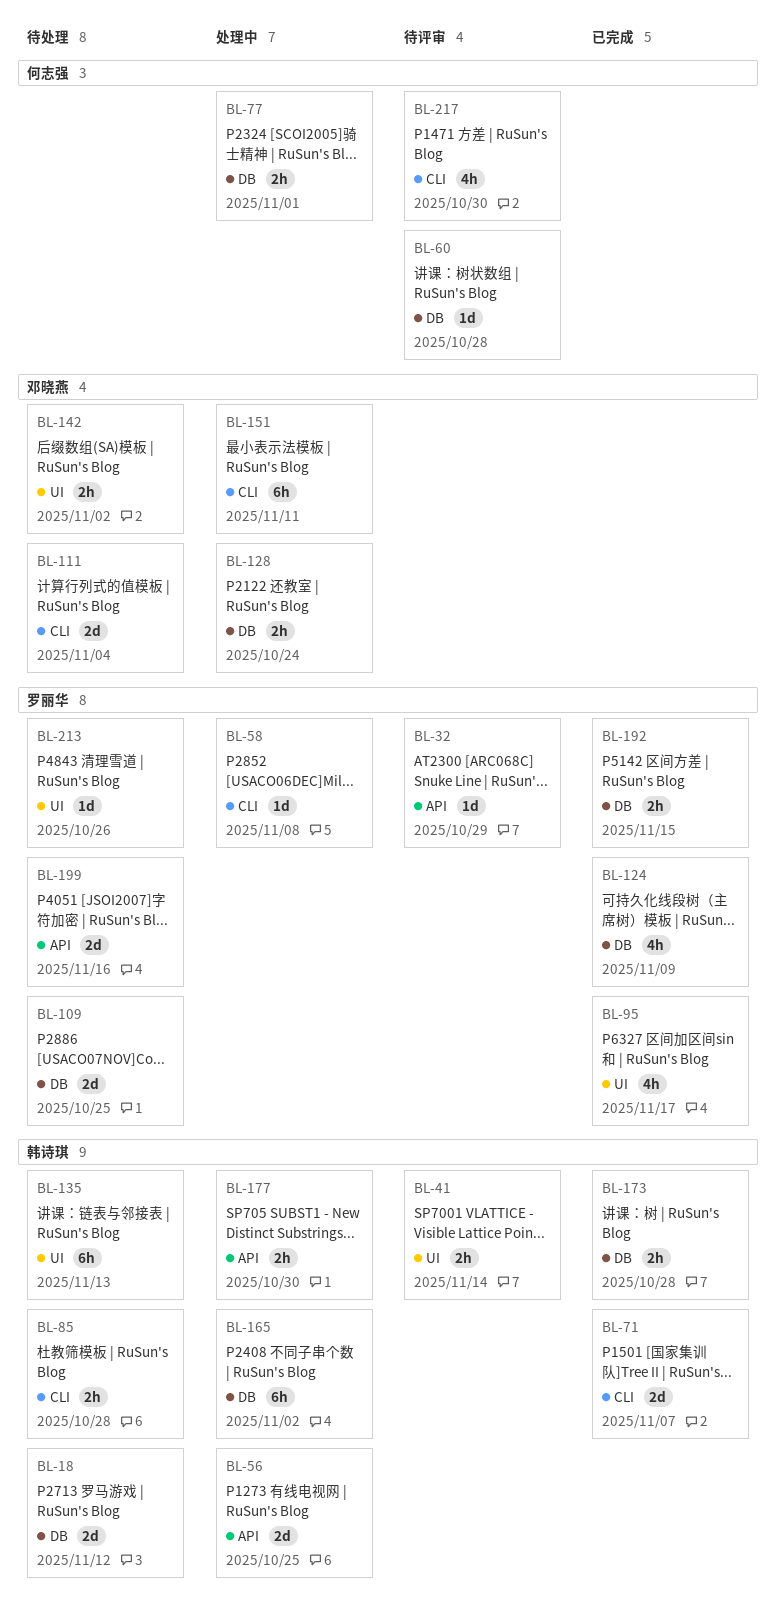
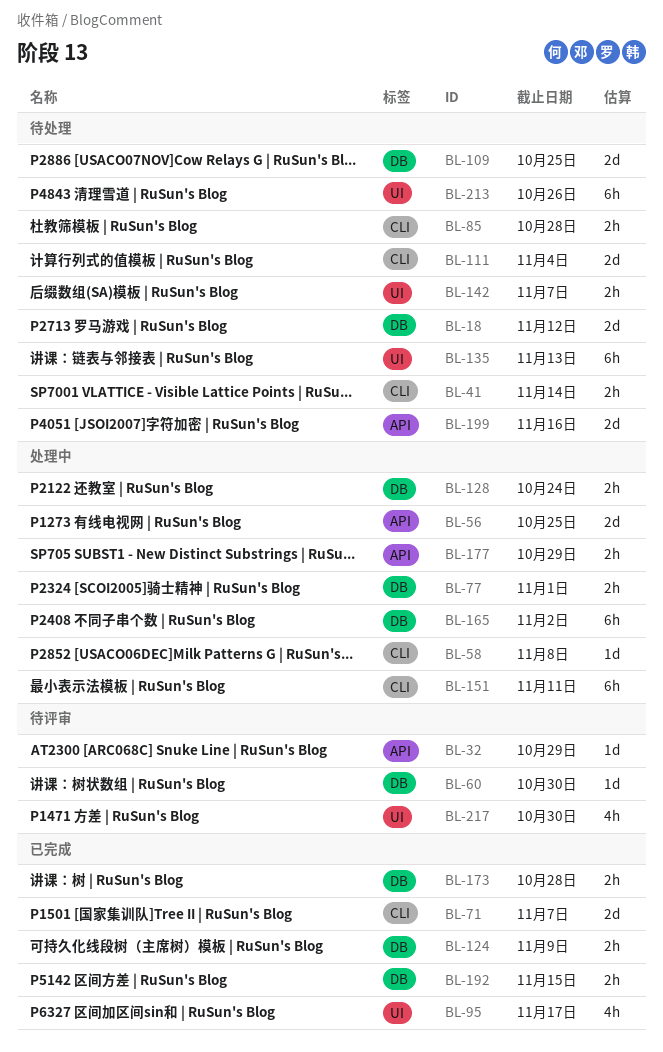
BL-41, status: 待评审 -> 待处理
BL-41, label: UI -> CLI
BL-60, due: Oct 28 -> Oct 30
BL-124, estimate: 4h -> 2h
BL-142, due: Nov 2 -> Nov 7
BL-177, due: Oct 30 -> Oct 29
BL-213, estimate: 1d -> 6h
BL-217, label: CLI -> UI

